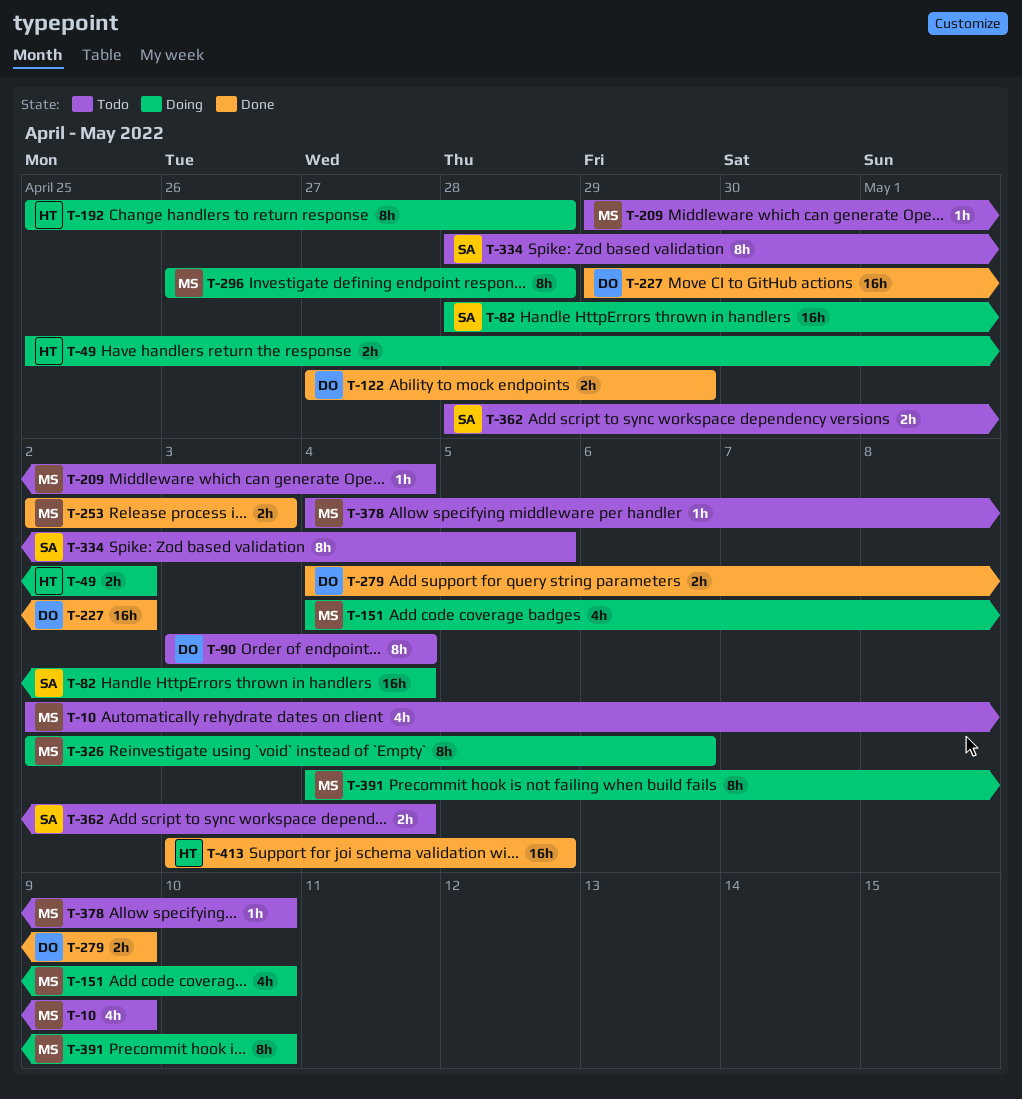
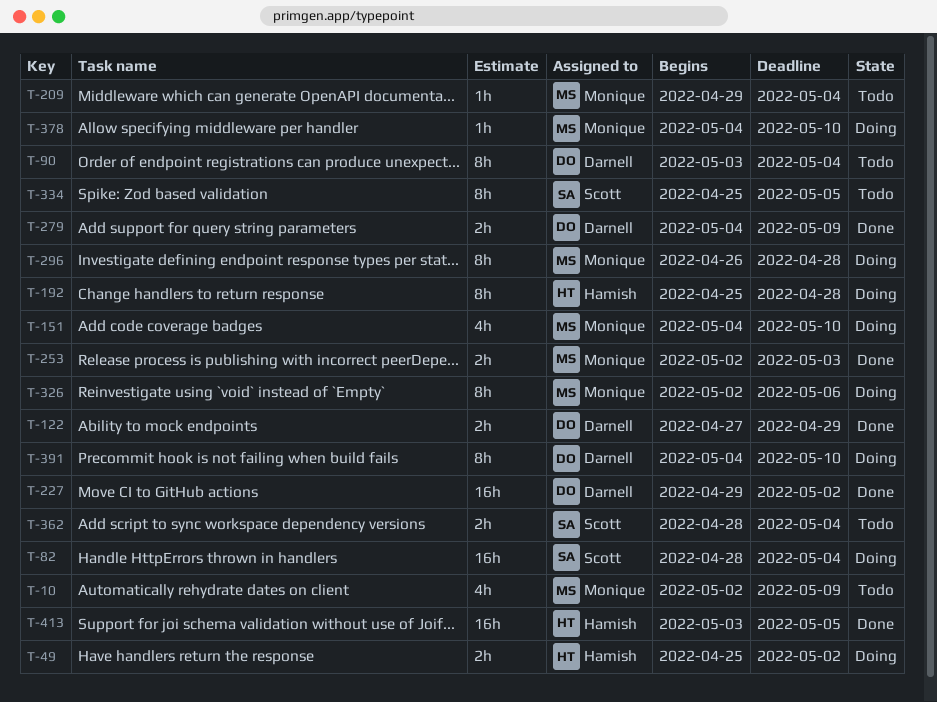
T-334, start: Apr 28 -> Apr 25
T-378, status: Todo -> Doing
T-391, owner: Monique -> Darnell

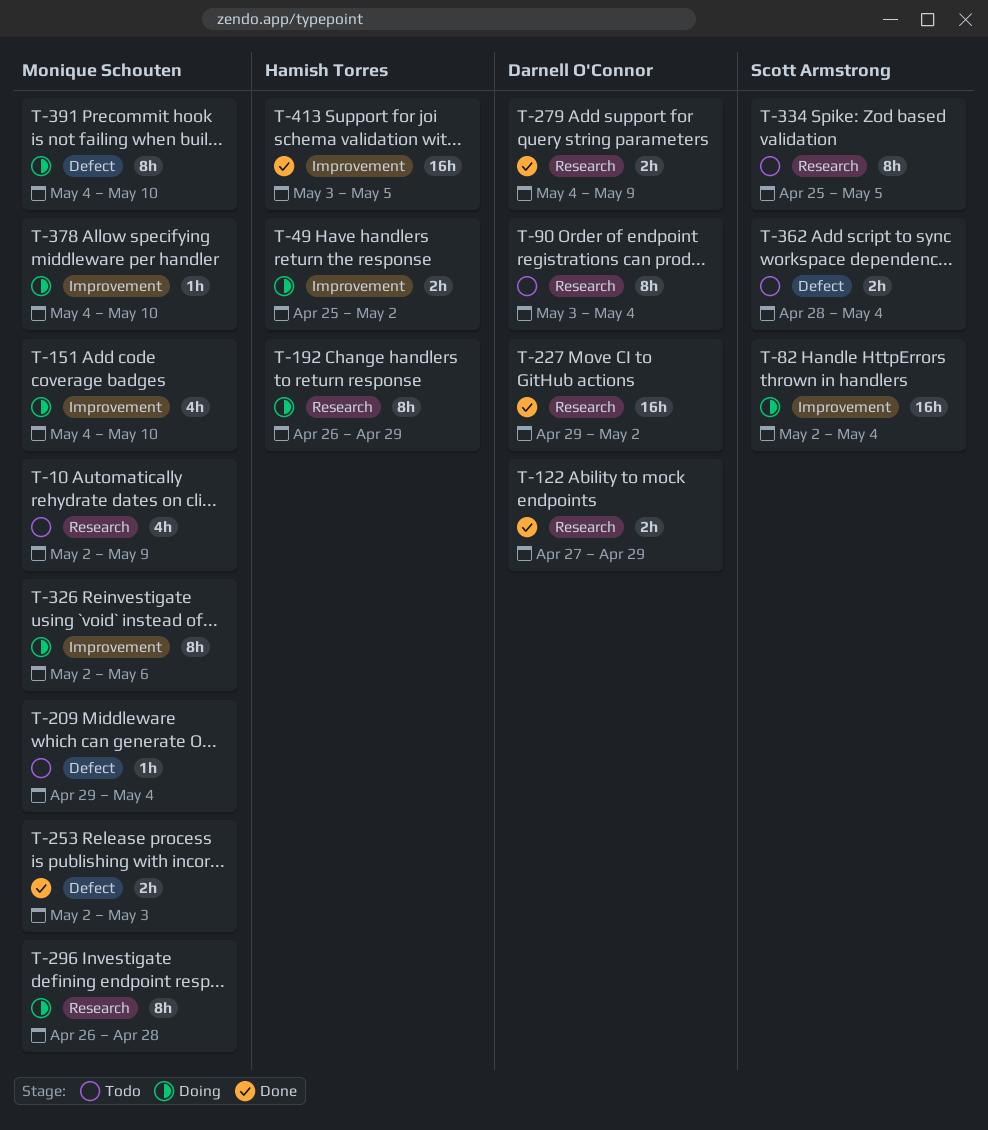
T-82, start: Apr 28 -> May 2
T-192, start: Apr 25 -> Apr 26
T-192, due: Apr 28 -> Apr 29
T-391, owner: Darnell O'Connor -> Monique Schouten

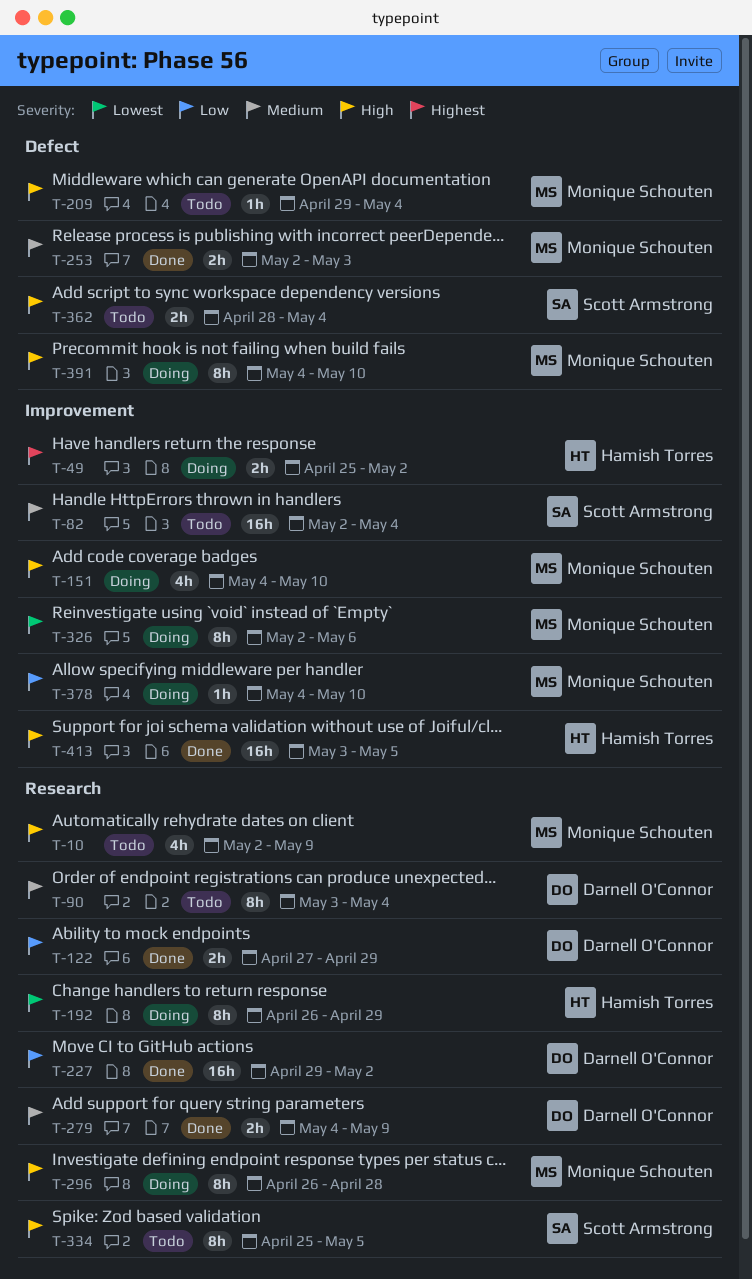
T-82, status: Doing -> Todo

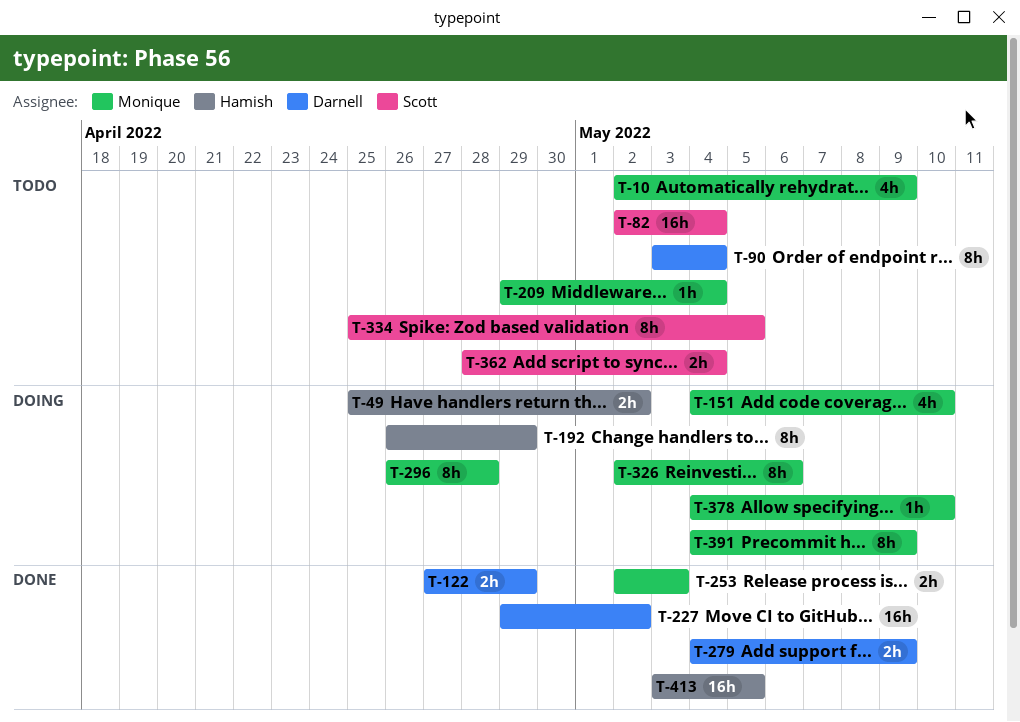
T-391, due: May 10 -> May 9

